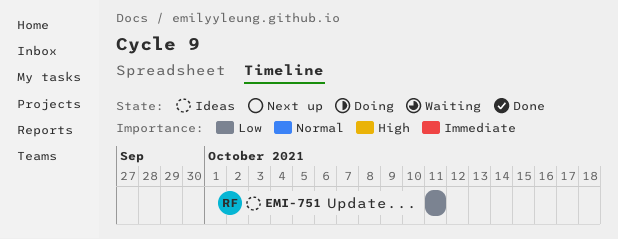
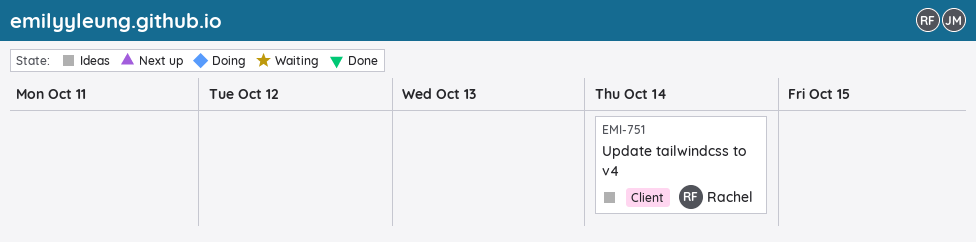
EMI-751, due: Oct 11 -> Oct 14

